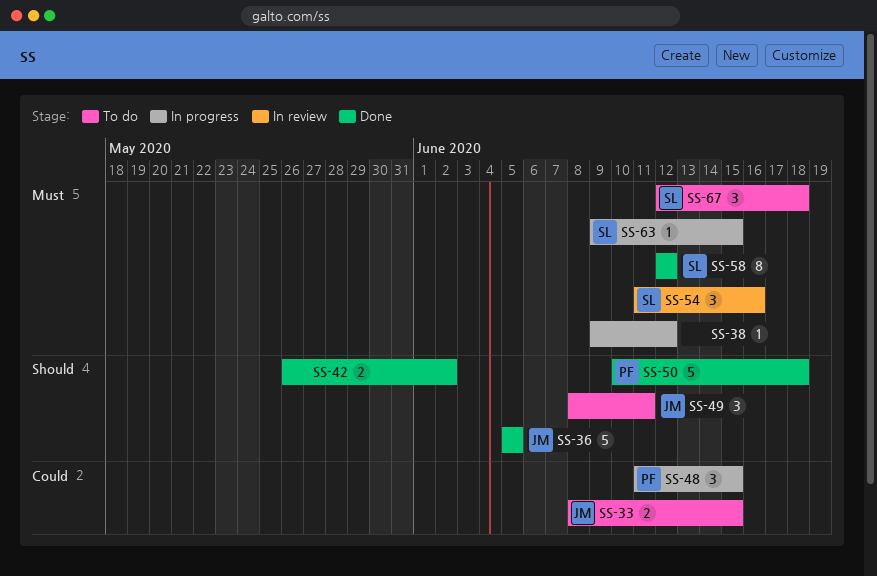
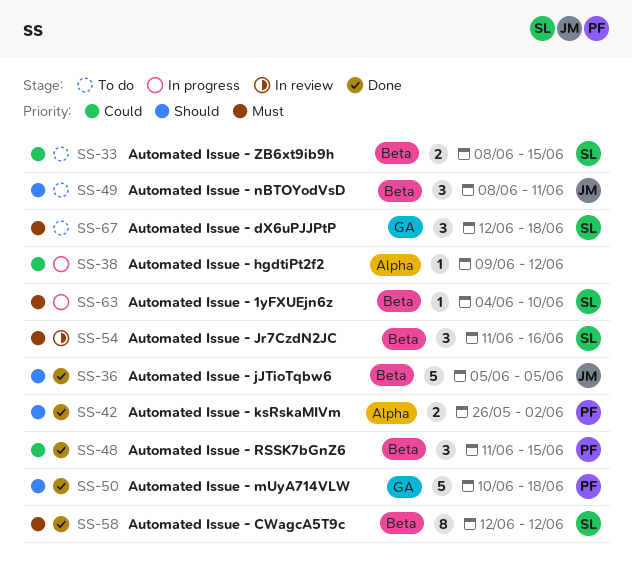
SS-33, owner: JM -> SL
SS-38, priority: Must -> Could
SS-42, owner: none -> PF
SS-48, status: In progress -> Done
SS-63, start: Jun 9 -> Jun 4
SS-63, due: Jun 15 -> Jun 10

